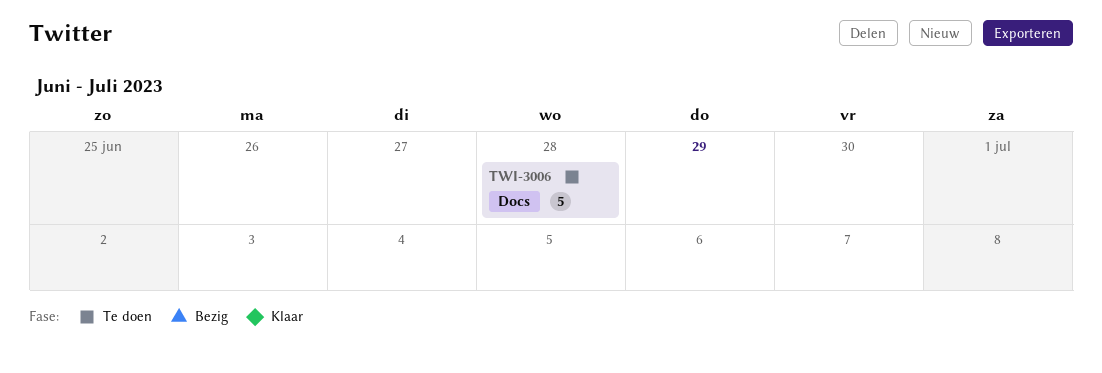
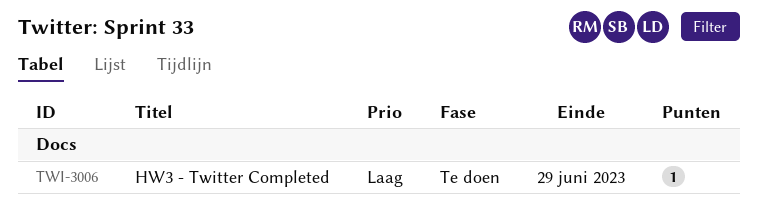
TWI-3006, estimate: 5 -> 1
TWI-3006, due: Jun 28 -> Jun 29

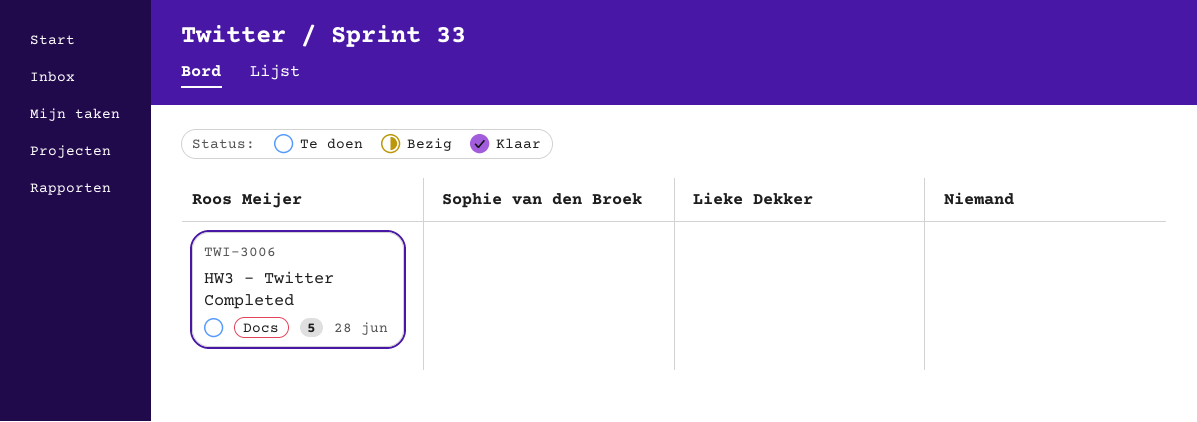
TWI-3006, estimate: 1 -> 5
TWI-3006, due: Jun 29 -> Jun 28

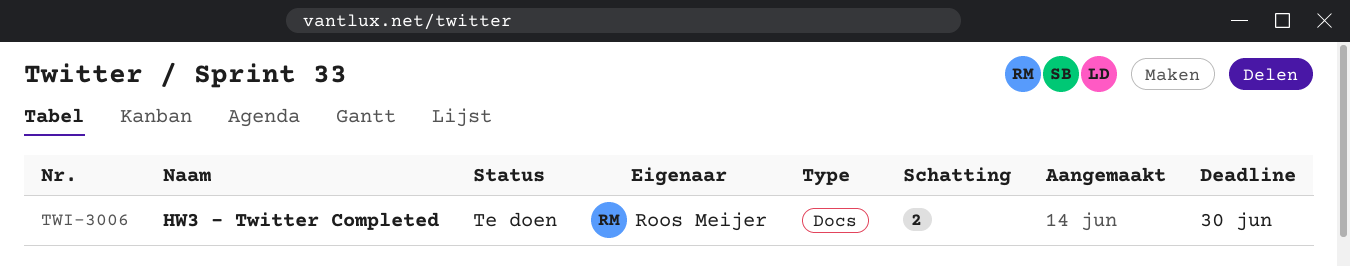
TWI-3006, estimate: 5 -> 2
TWI-3006, due: Jun 28 -> Jun 30

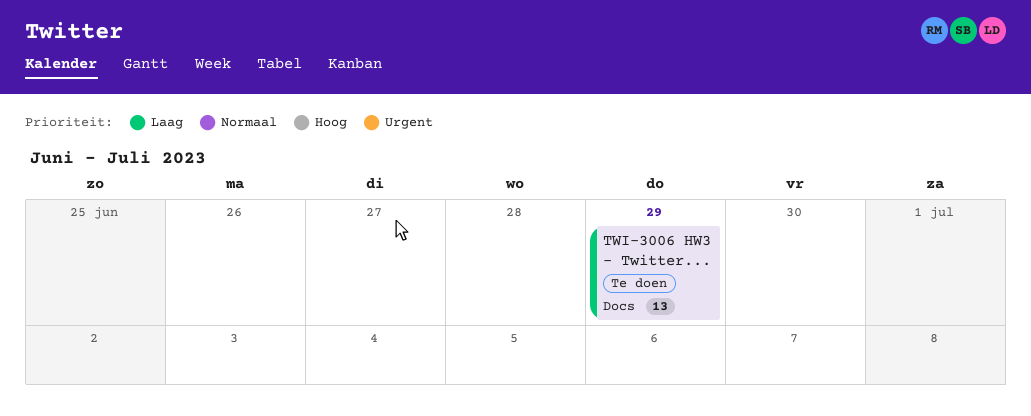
TWI-3006, estimate: 2 -> 13
TWI-3006, due: Jun 30 -> Jun 29

